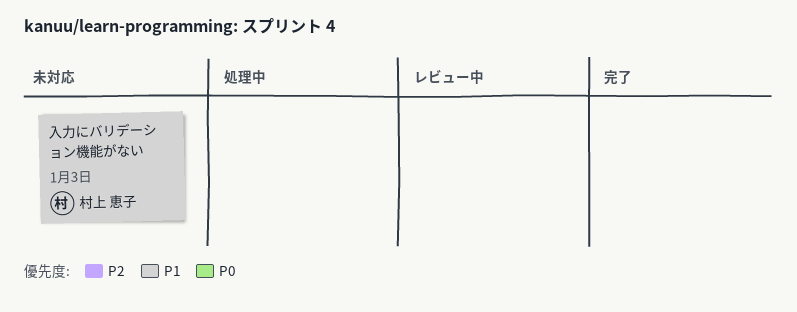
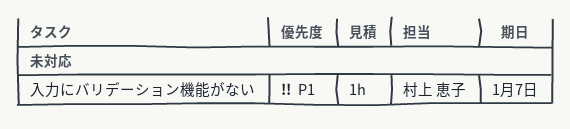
入力にバリデーション機能がない, due: Jan 3 -> Jan 7

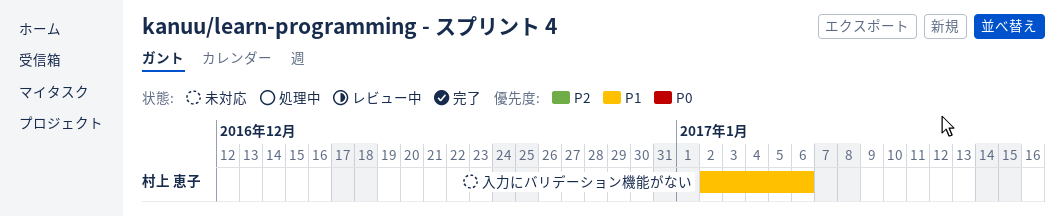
入力にバリデーション機能がない, due: Jan 7 -> Jan 6

